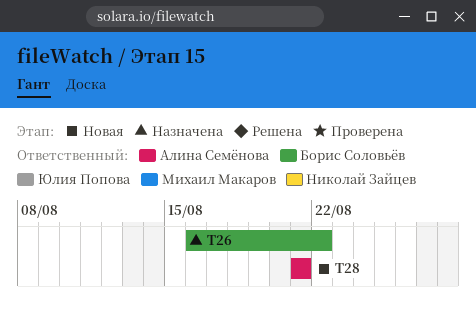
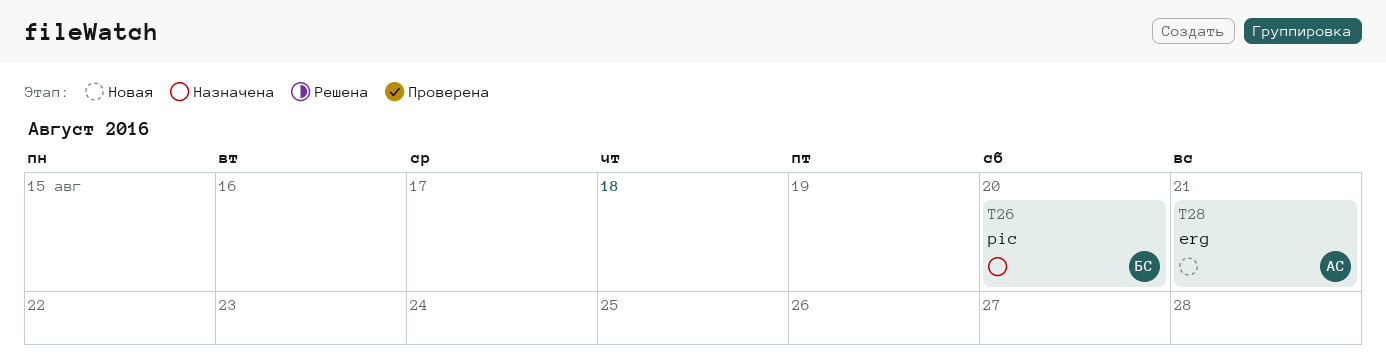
T26, due: Aug 22 -> Aug 20

